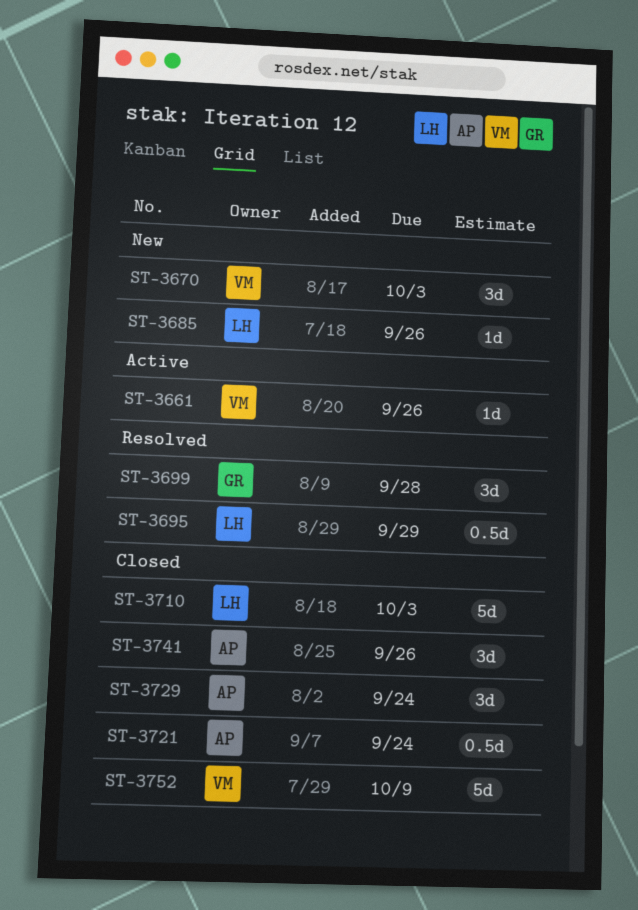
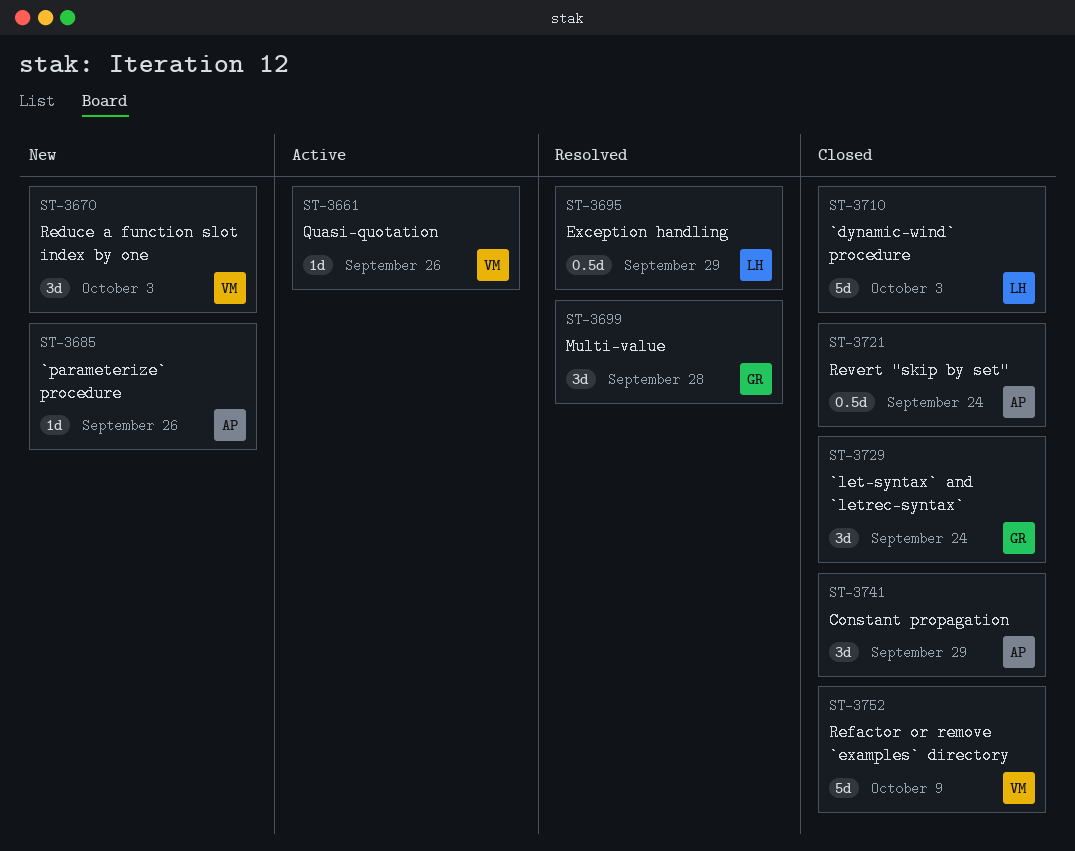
ST-3685, owner: LH -> AP
ST-3729, owner: AP -> GR
ST-3741, due: Sep 26 -> Sep 29

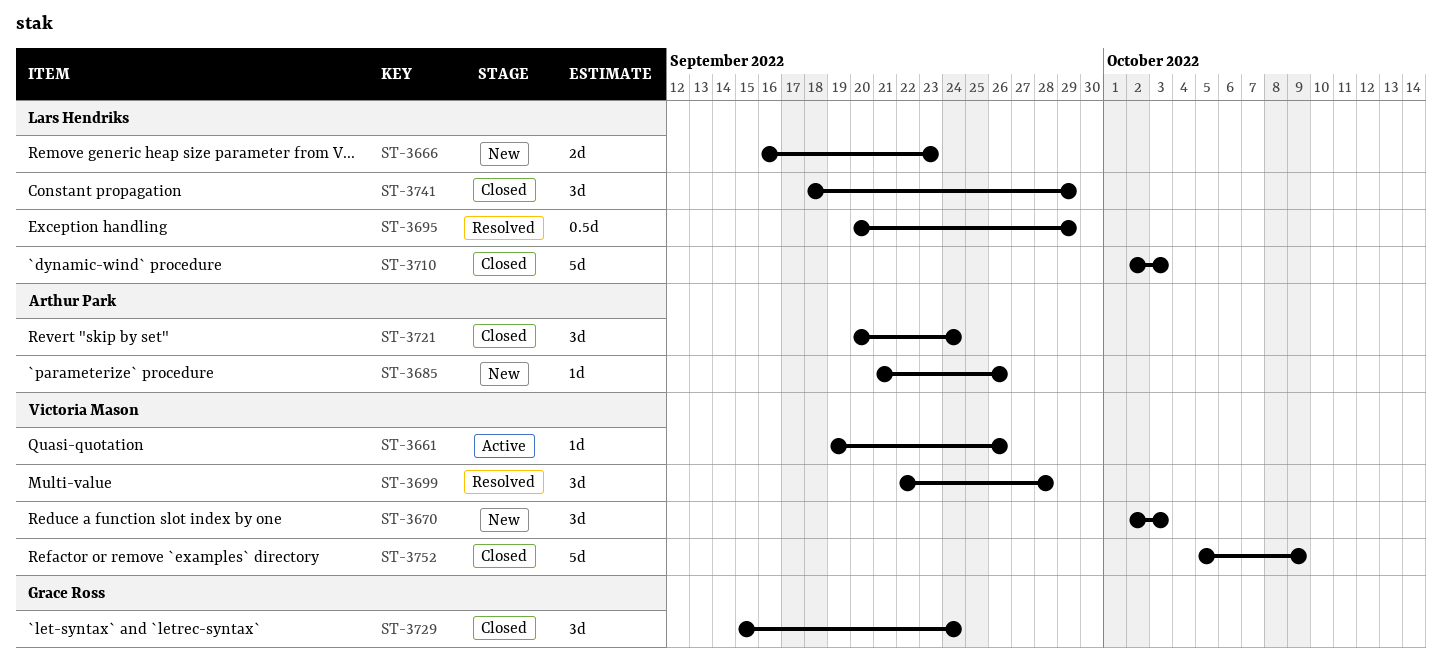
ST-3666: none -> present
ST-3699, owner: Grace Ross -> Victoria Mason
ST-3721, estimate: 0.5d -> 3d
ST-3741, owner: Arthur Park -> Lars Hendriks

